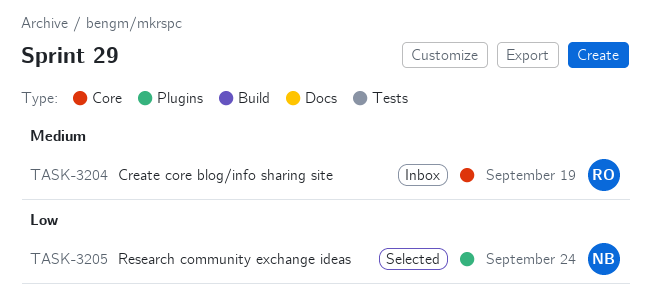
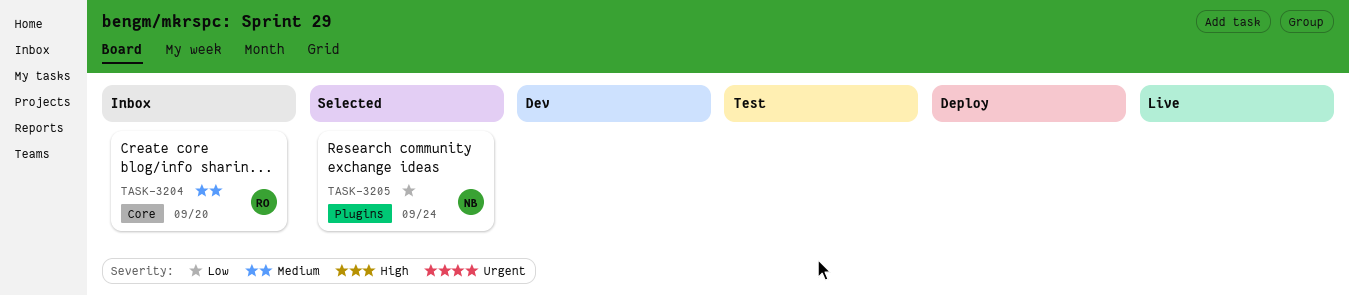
TASK-3204, due: Sep 19 -> Sep 20

